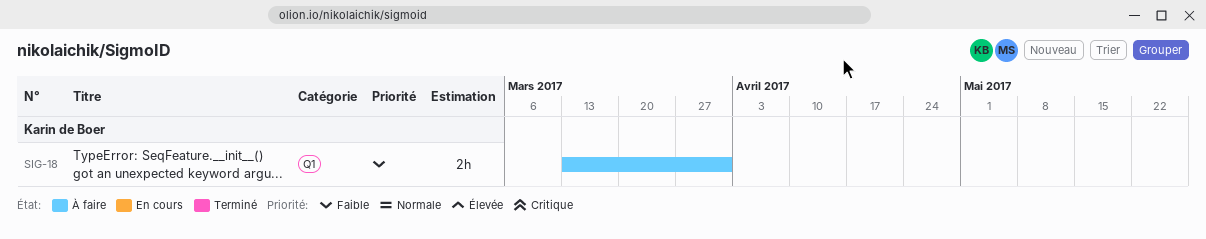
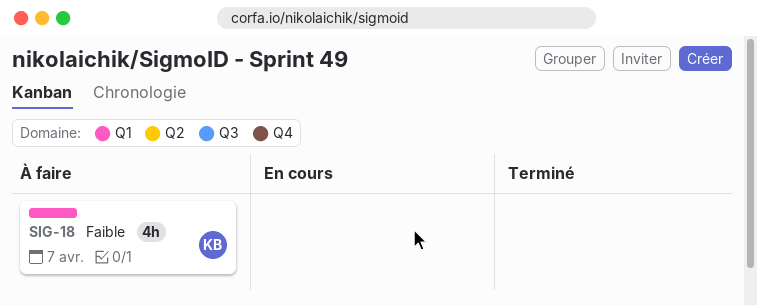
SIG-18, estimate: 2h -> 4h
SIG-18, due: Mar 31 -> Apr 7

